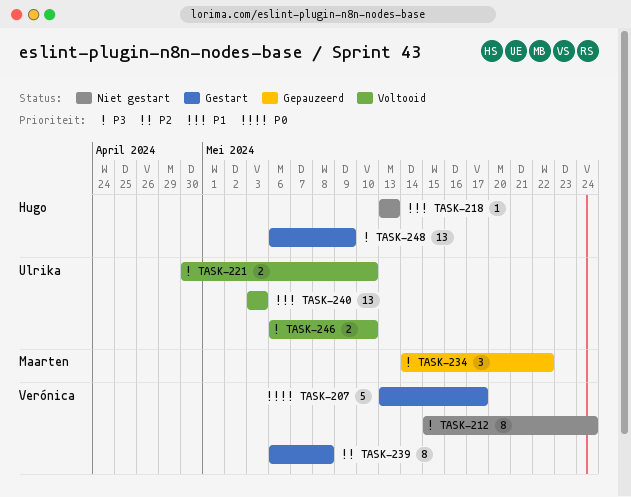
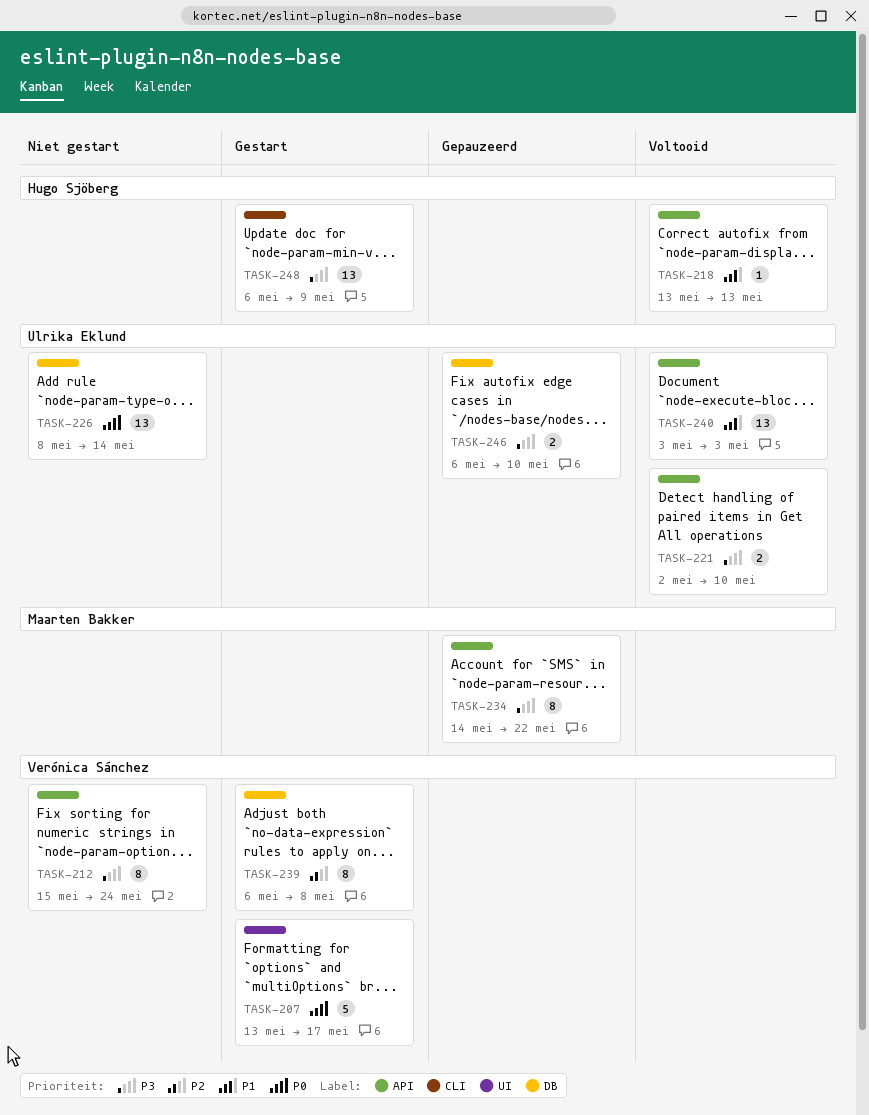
TASK-218, status: Niet gestart -> Voltooid
TASK-221, start: Apr 30 -> May 2
TASK-226: none -> present
TASK-234, estimate: 3 -> 8
TASK-246, status: Voltooid -> Gepauzeerd

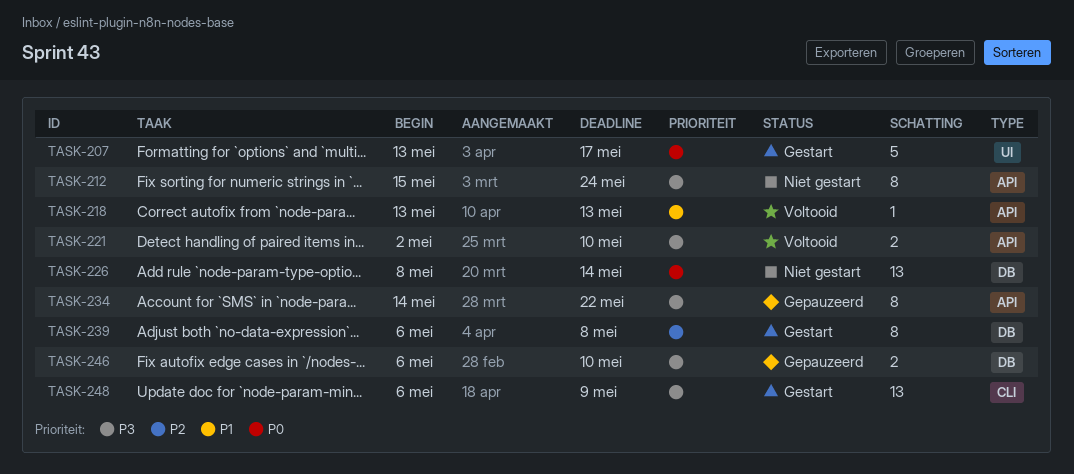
TASK-240: present -> none

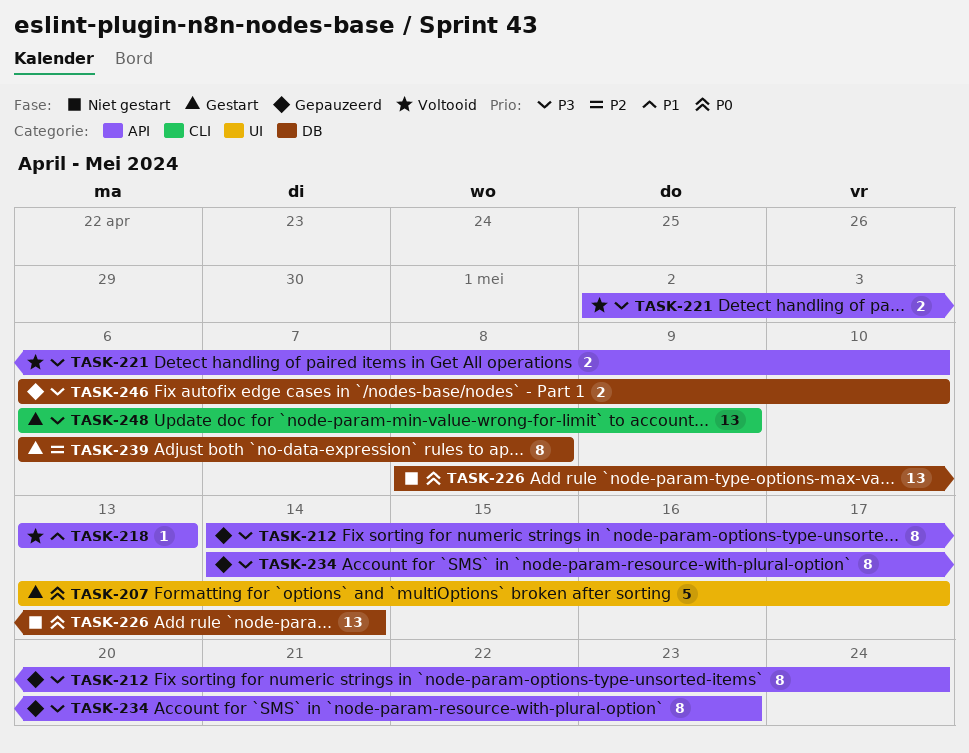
TASK-212, status: Niet gestart -> Gepauzeerd
TASK-212, start: May 15 -> May 14
TASK-234, due: May 22 -> May 23

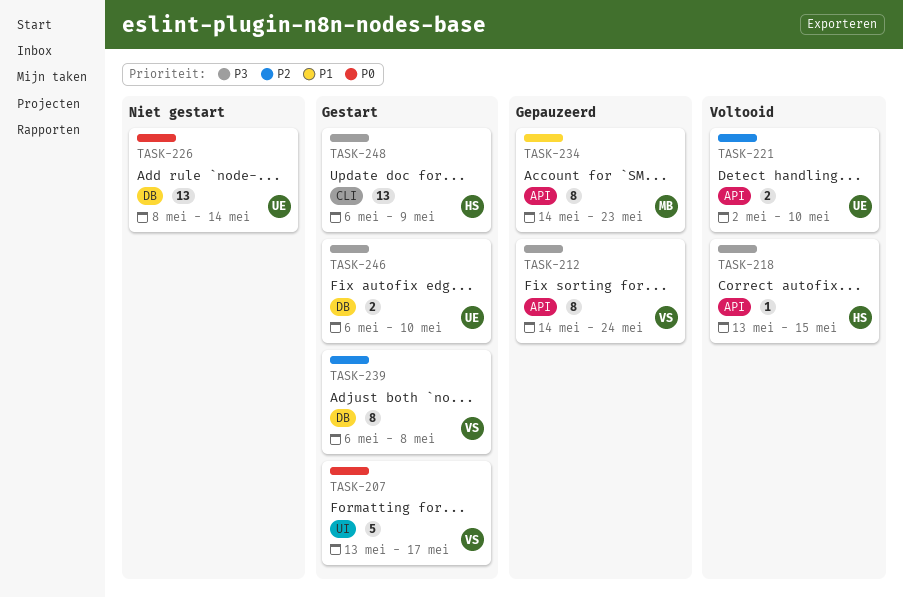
TASK-218, priority: P1 -> P3
TASK-218, due: May 13 -> May 15
TASK-221, priority: P3 -> P2
TASK-234, priority: P3 -> P1
TASK-246, status: Gepauzeerd -> Gestart

